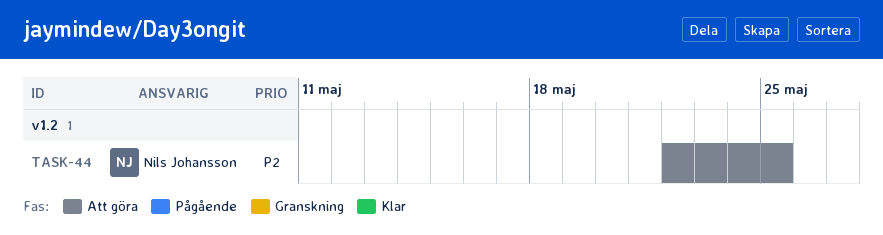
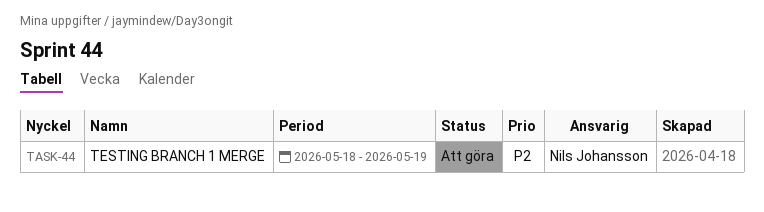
TASK-44, start: May 22 -> May 18
TASK-44, due: May 25 -> May 19

